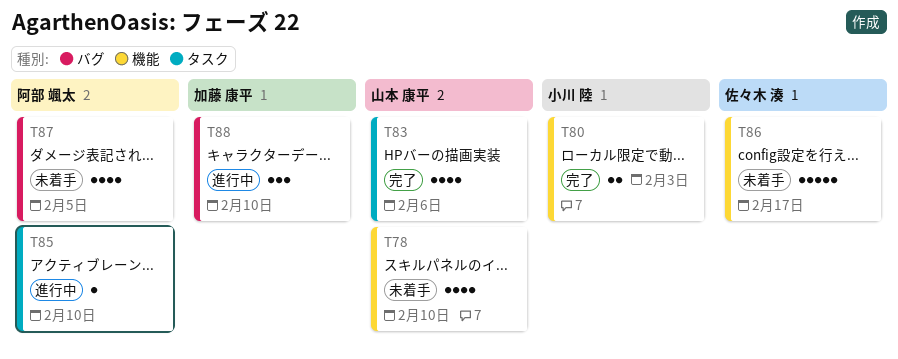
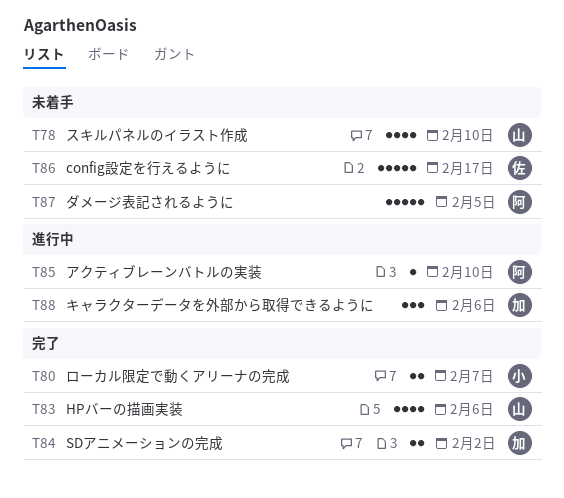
T80, due: Feb 3 -> Feb 7
T84: none -> present
T87, estimate: 4 -> 5
T88, due: Feb 10 -> Feb 6

